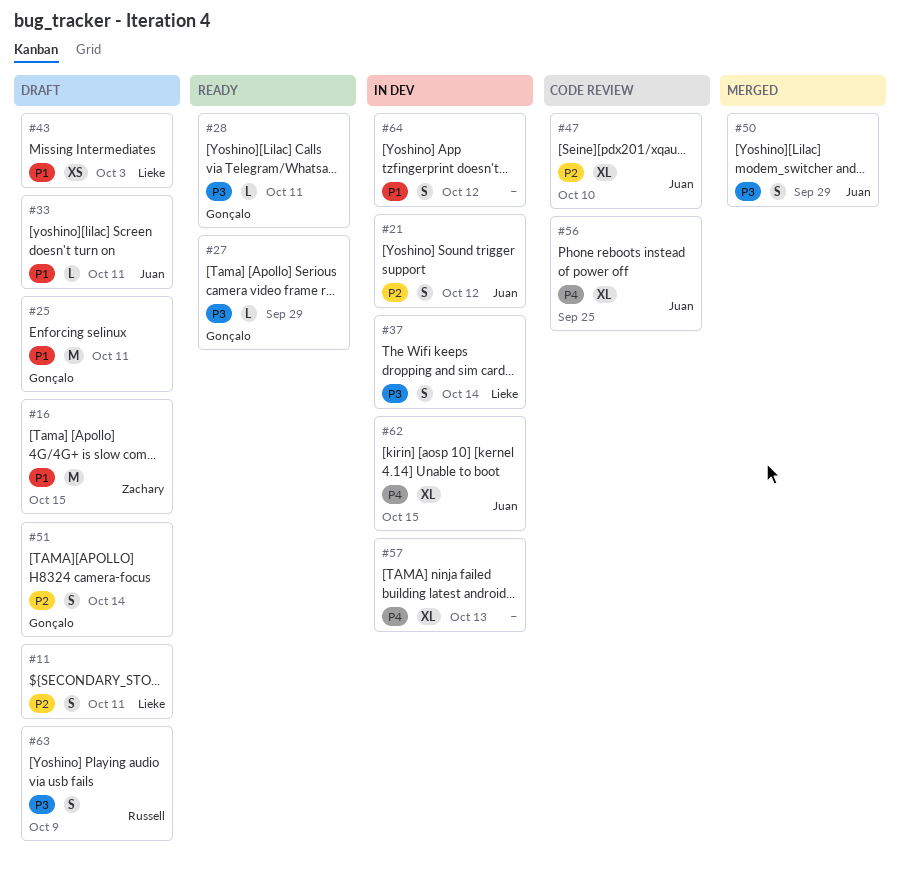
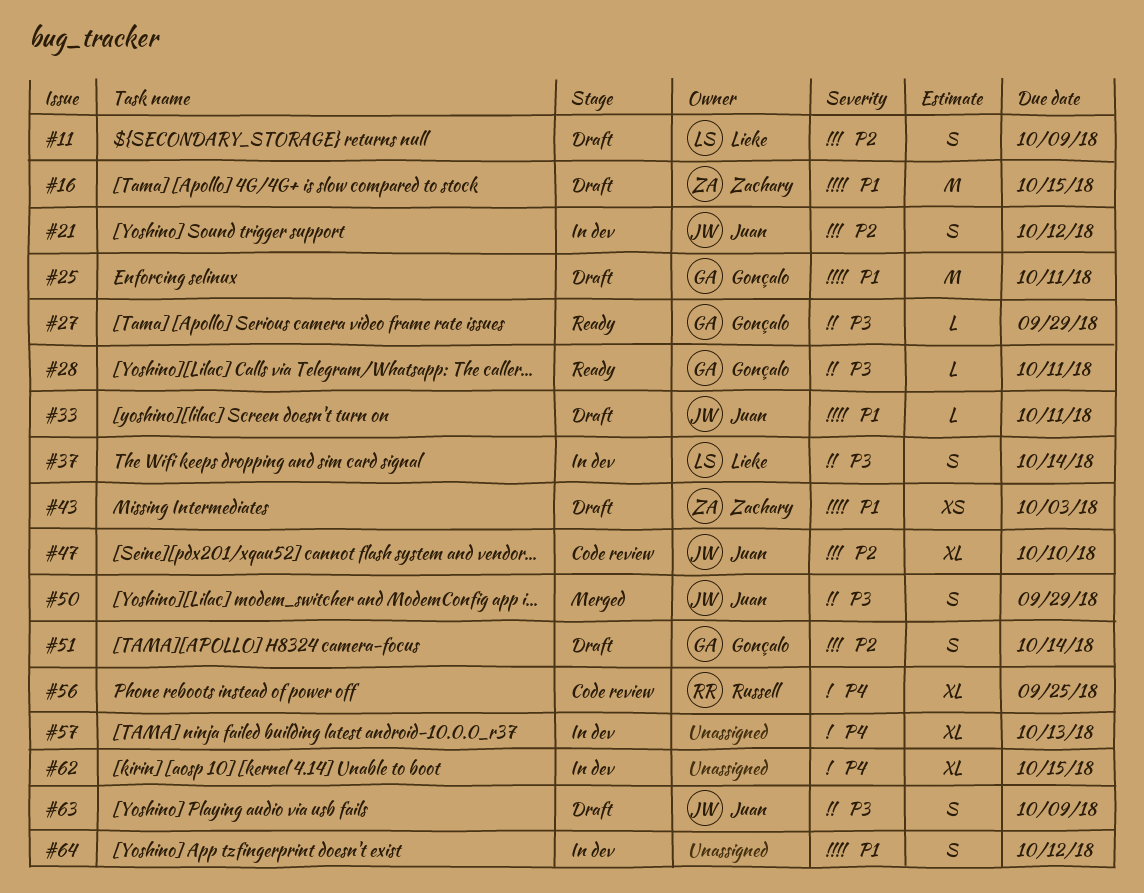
#11, due: Oct 11 -> Oct 9
#43, owner: Lieke -> Zachary
#56, owner: Juan -> Russell
#62, owner: Juan -> none
#63, owner: Russell -> Juan

